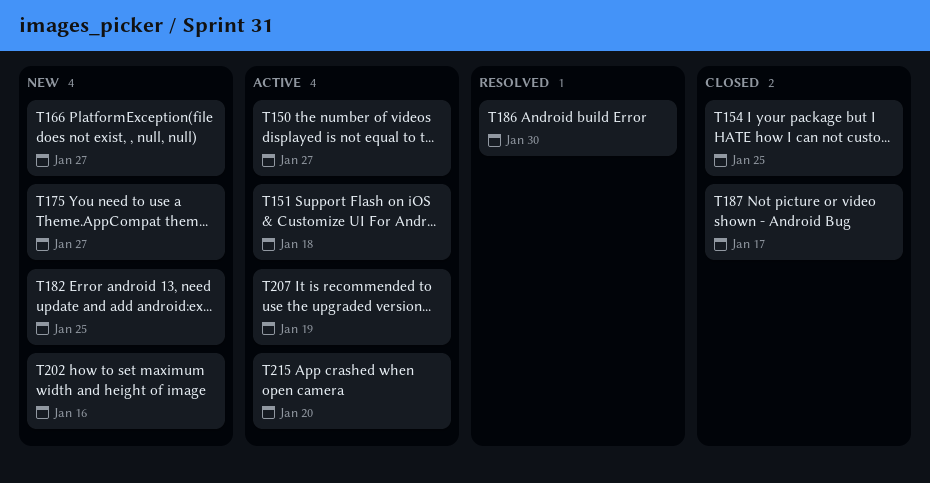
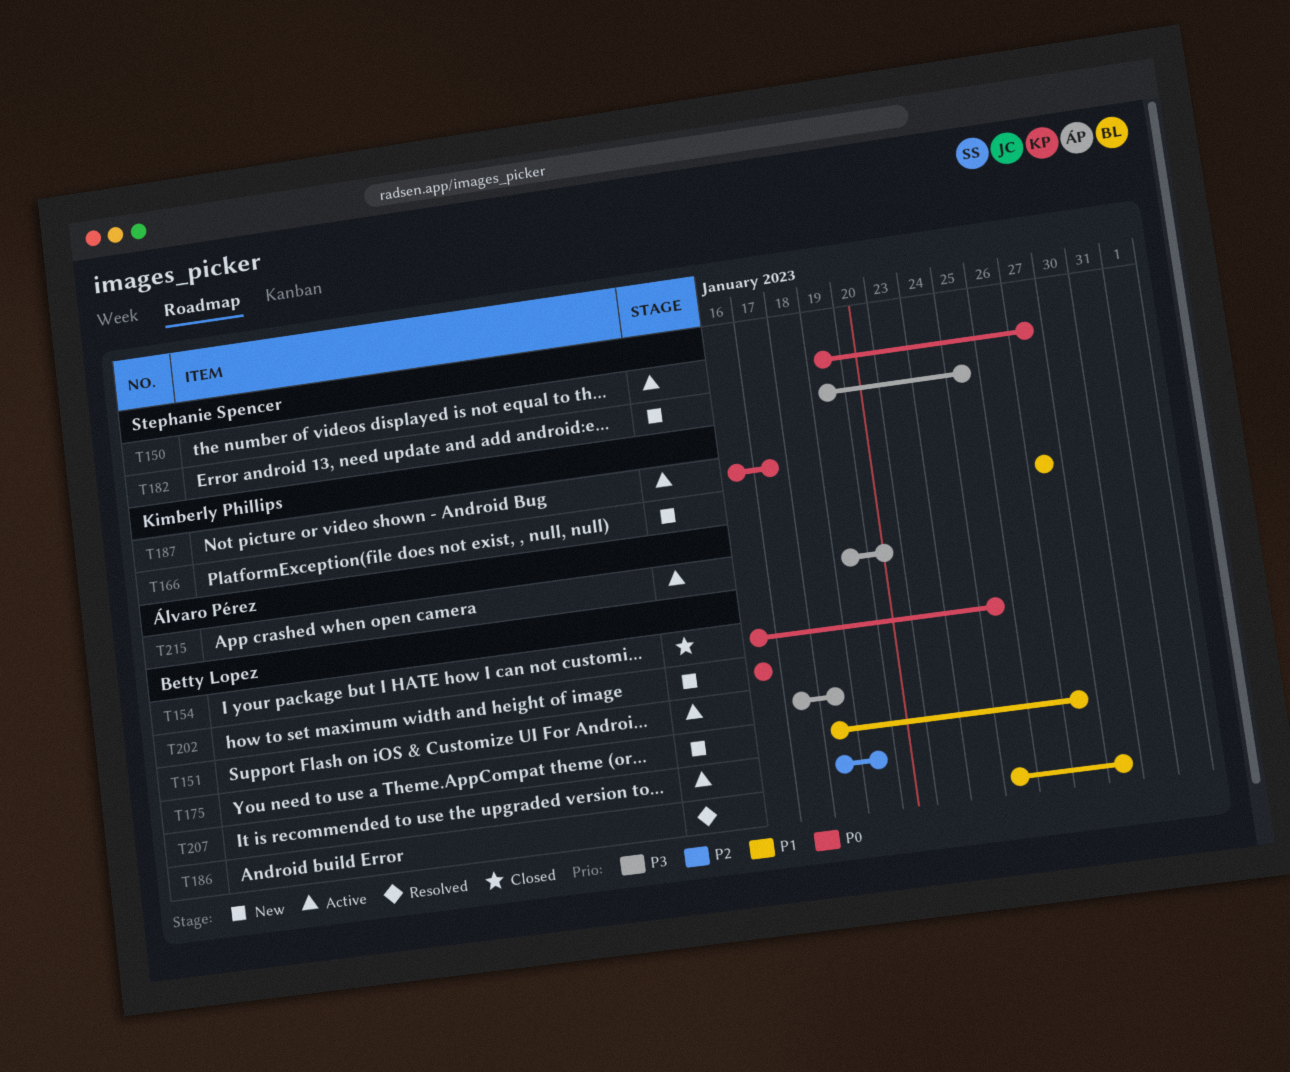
T187, status: Closed -> Active

